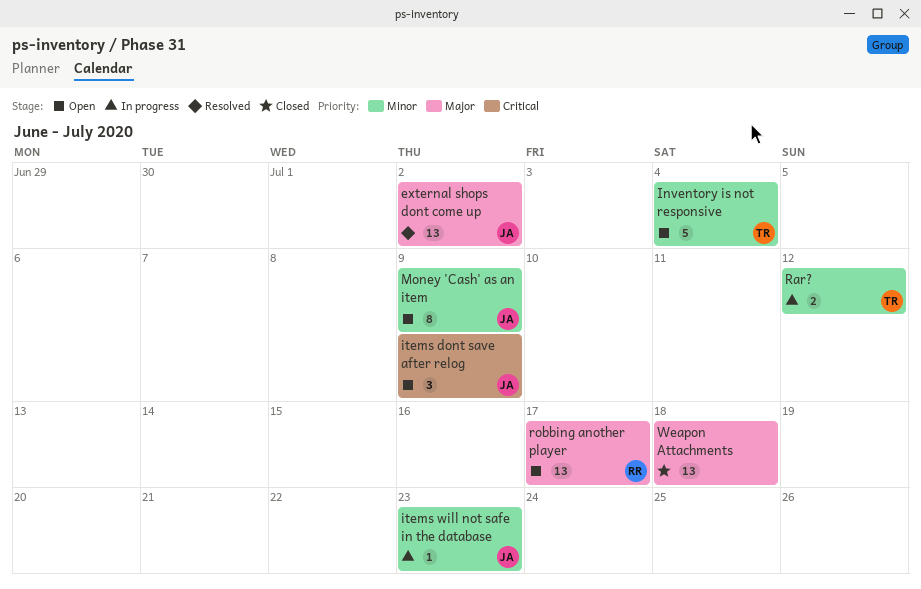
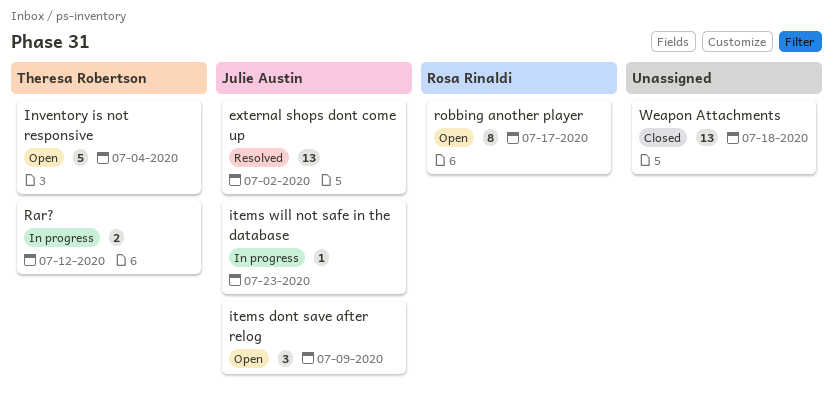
Money 'Cash' as an item: present -> none
robbing another player, estimate: 13 -> 8

